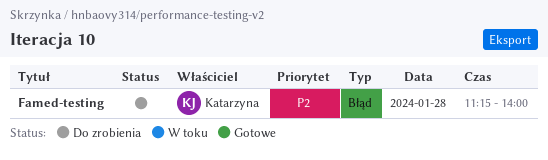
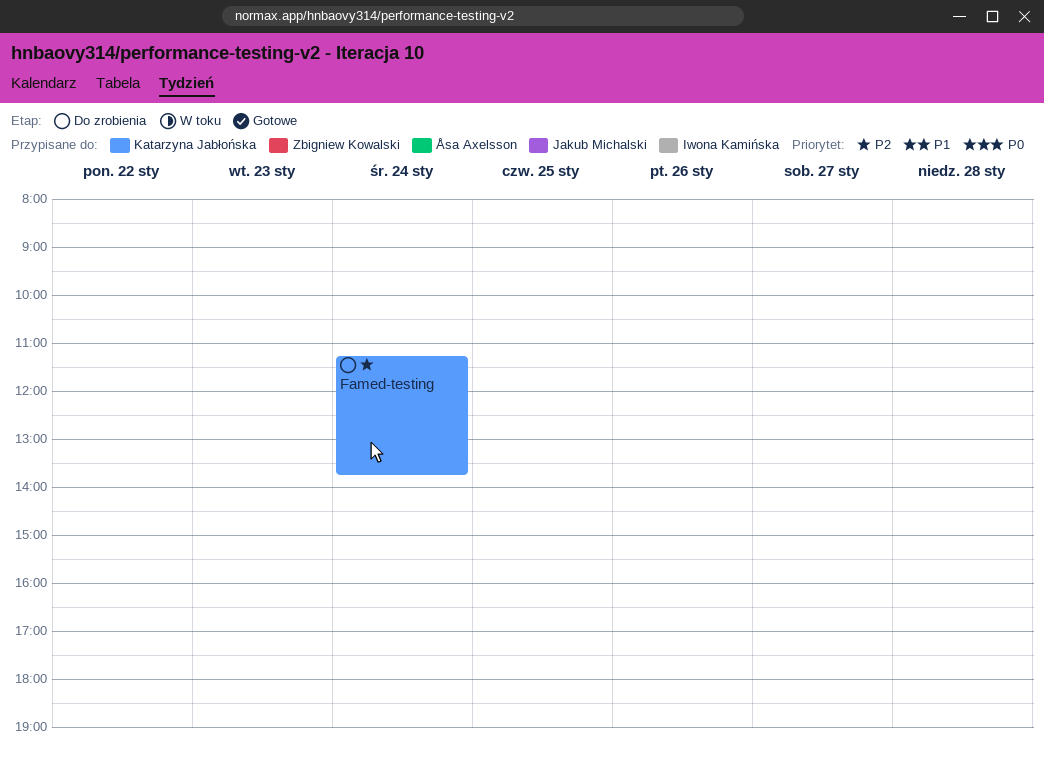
Famed-testing, day: Jan 28 -> Jan 24
Famed-testing, ends: 14:00 -> 13:45

